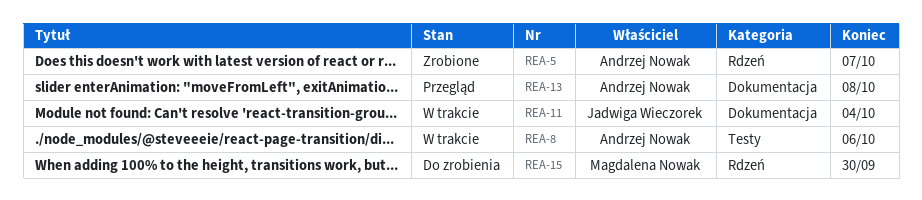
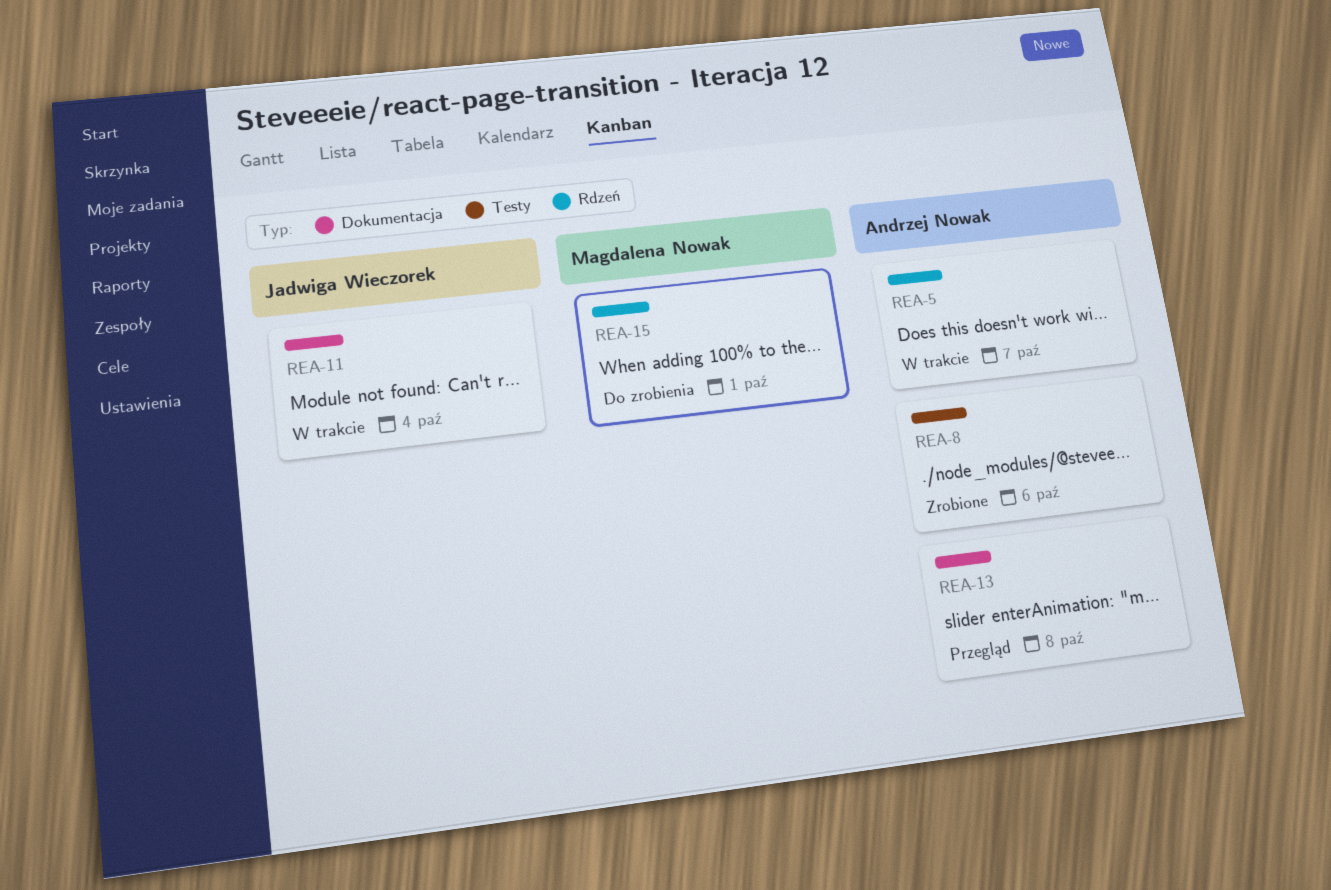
REA-5, status: Zrobione -> W trakcie
REA-8, status: W trakcie -> Zrobione
REA-15, due: Sep 30 -> Oct 1

